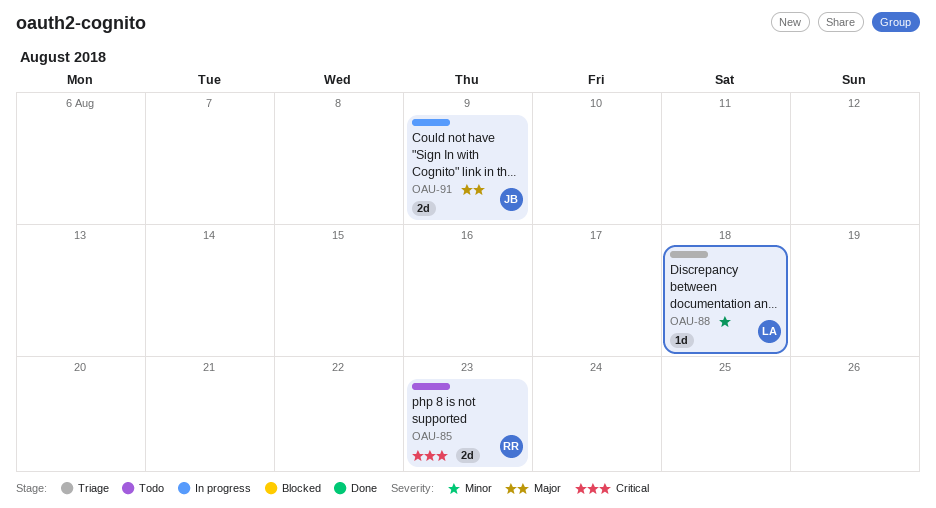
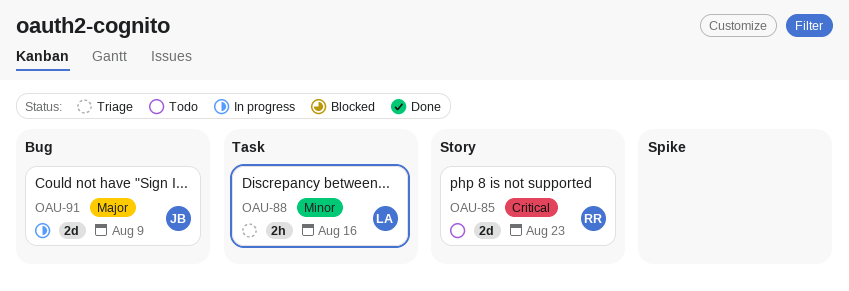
OAU-88, estimate: 1d -> 2h
OAU-88, due: Aug 18 -> Aug 16

